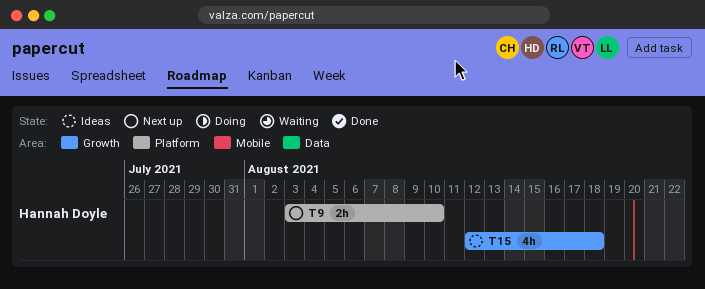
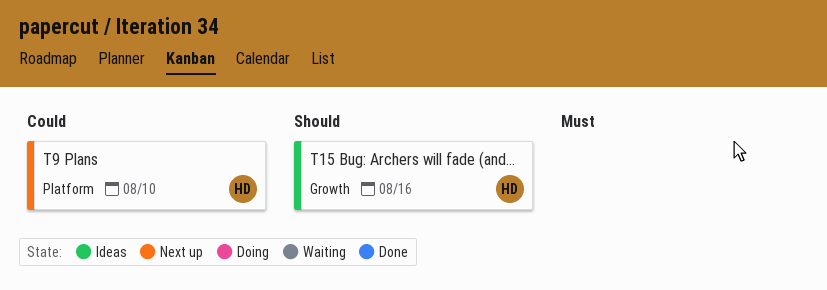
T15, due: Aug 18 -> Aug 16

